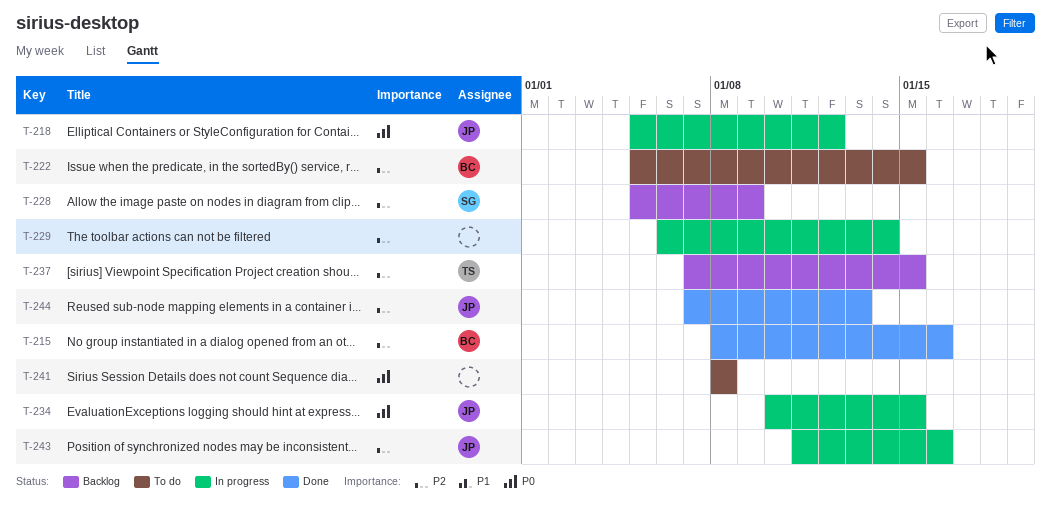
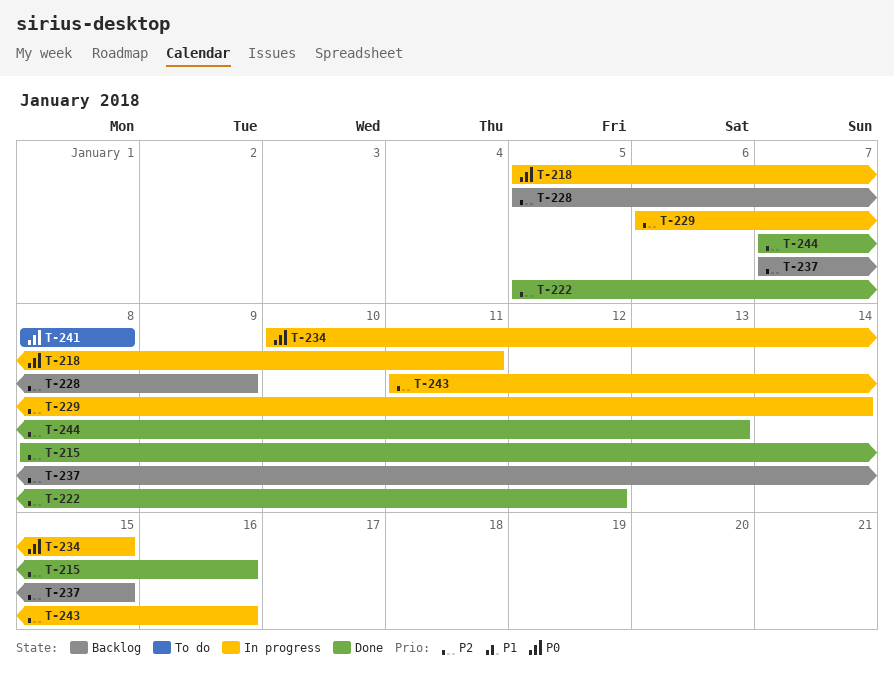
T-218, due: Jan 12 -> Jan 11
T-222, status: To do -> Done
T-222, due: Jan 15 -> Jan 12

